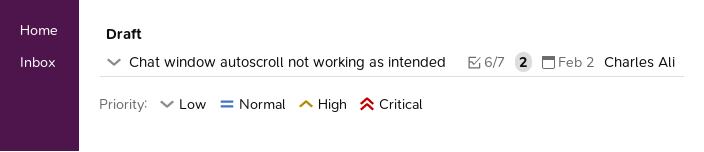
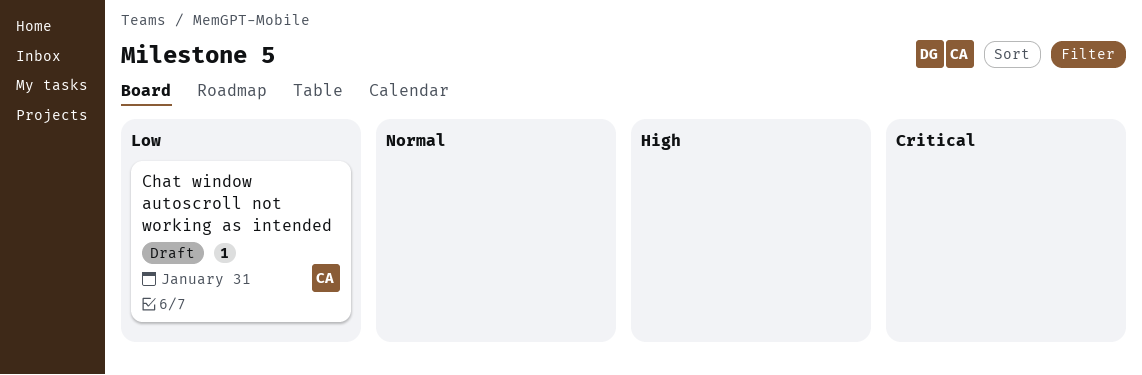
Chat window autoscroll not working as intended, estimate: 2 -> 1
Chat window autoscroll not working as intended, due: Feb 2 -> Jan 31

